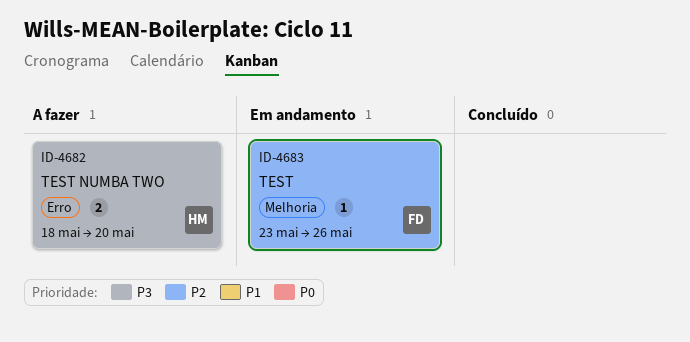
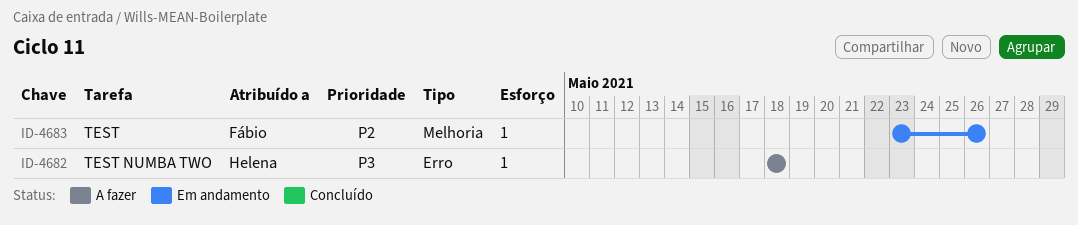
ID-4682, estimate: 2 -> 1
ID-4682, due: May 20 -> May 18

